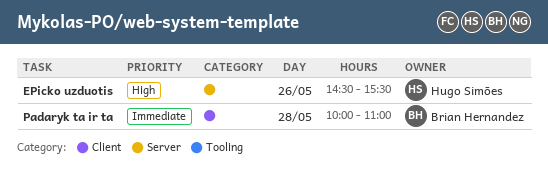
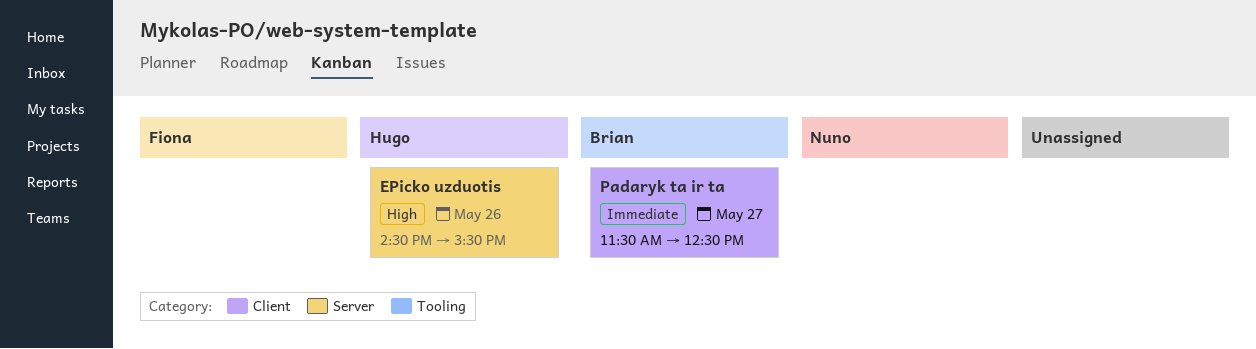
Padaryk ta ir ta, day: May 28 -> May 27
Padaryk ta ir ta, begins: 10:00 -> 11:30
Padaryk ta ir ta, ends: 11:00 -> 12:30

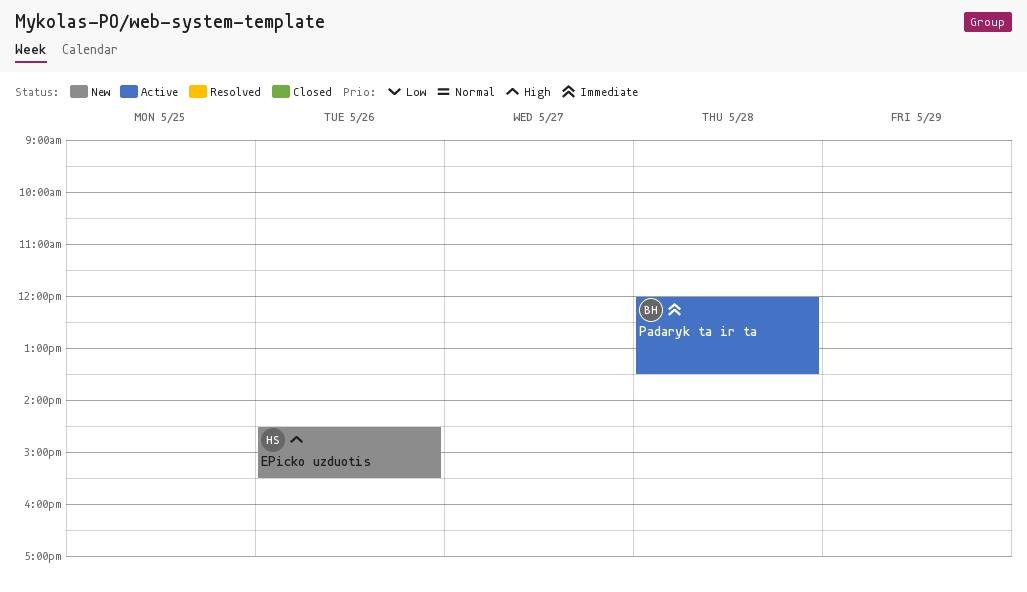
Padaryk ta ir ta, day: May 27 -> May 28
Padaryk ta ir ta, begins: 11:30 -> 12:00
Padaryk ta ir ta, ends: 12:30 -> 13:30

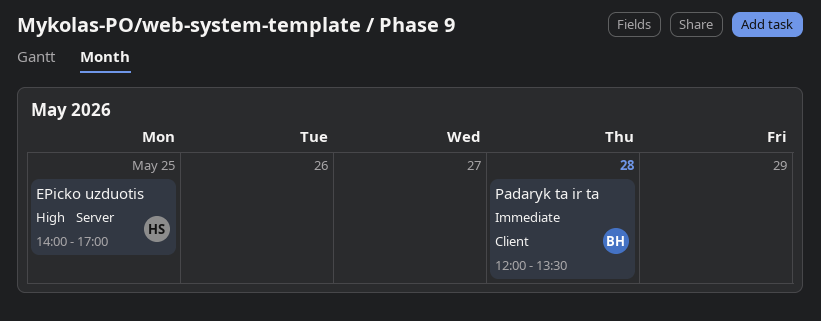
EPicko uzduotis, day: May 26 -> May 25
EPicko uzduotis, begins: 14:30 -> 14:00
EPicko uzduotis, ends: 15:30 -> 17:00

